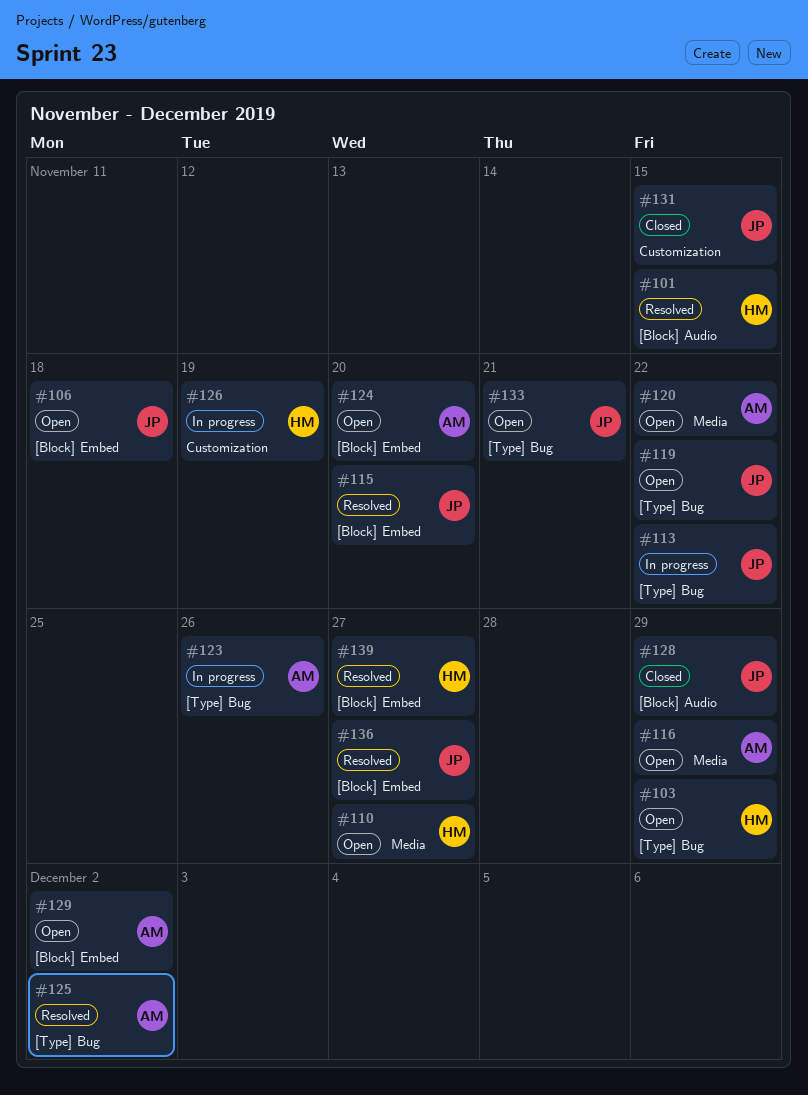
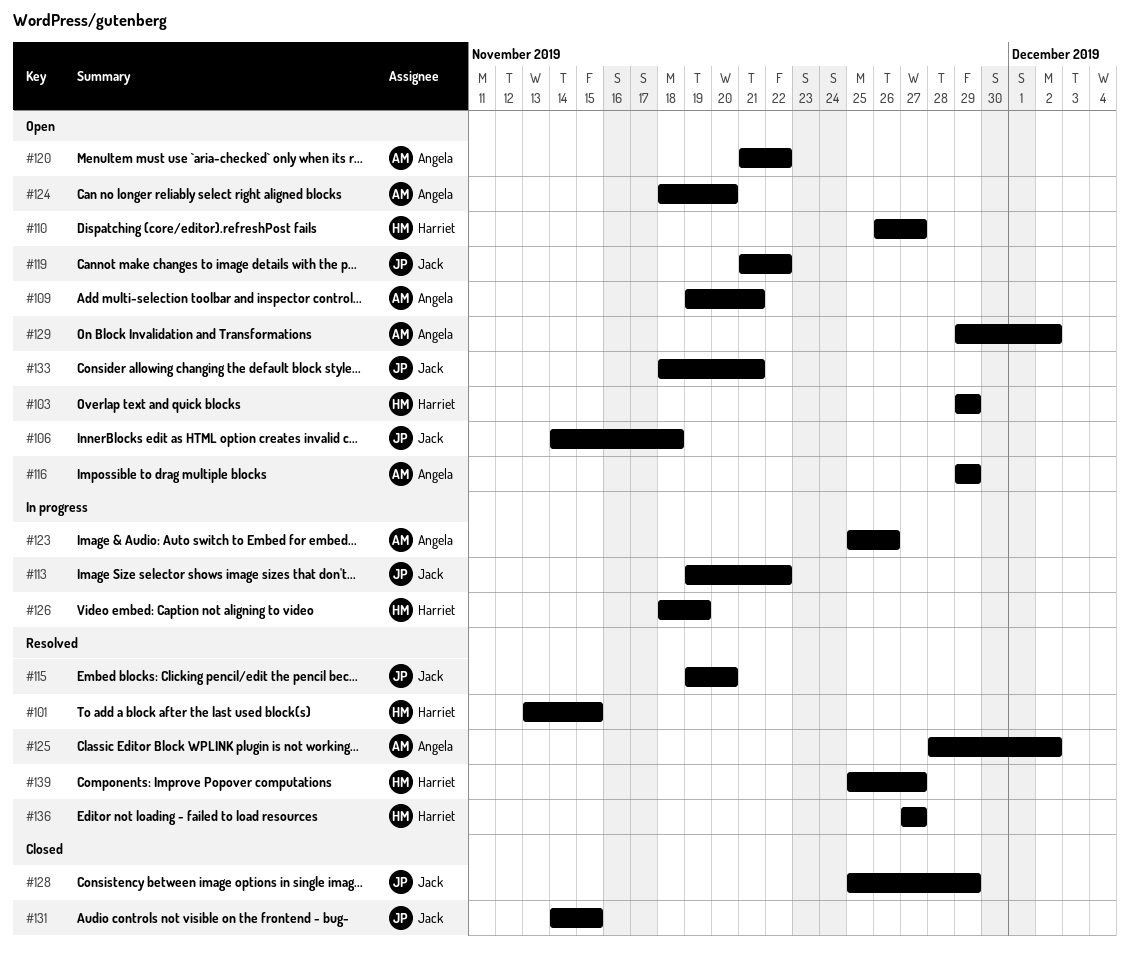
#109: none -> present
#136, owner: Jack -> Harriet

